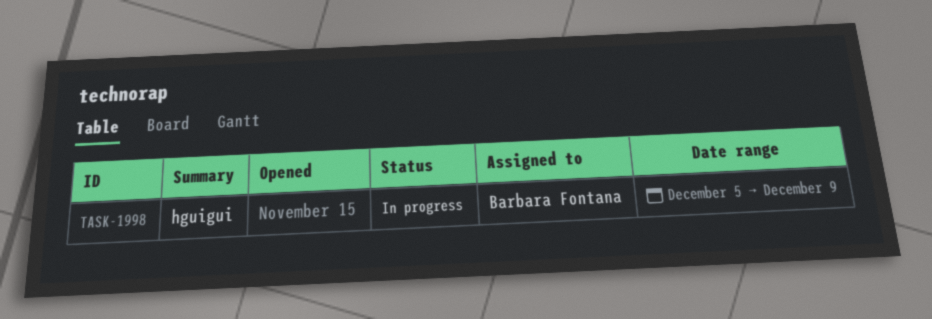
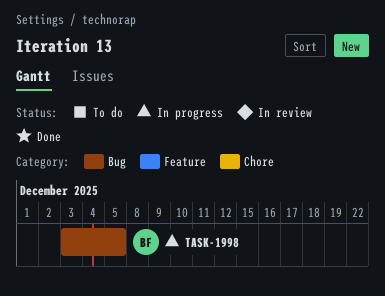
TASK-1998, start: Dec 5 -> Dec 3
TASK-1998, due: Dec 9 -> Dec 5

